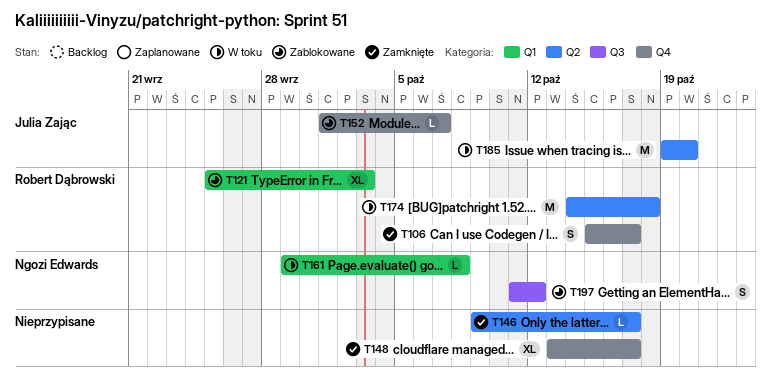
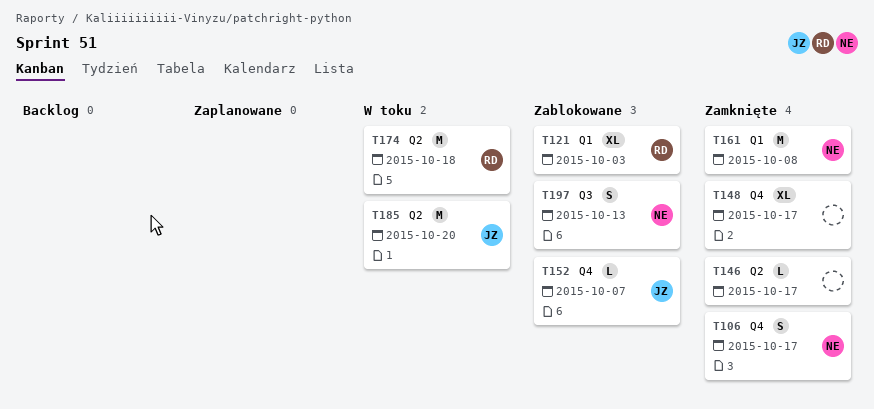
T106, owner: Robert Dąbrowski -> Ngozi Edwards
T161, status: W toku -> Zamknięte
T161, estimate: L -> M
T197, due: Oct 12 -> Oct 13

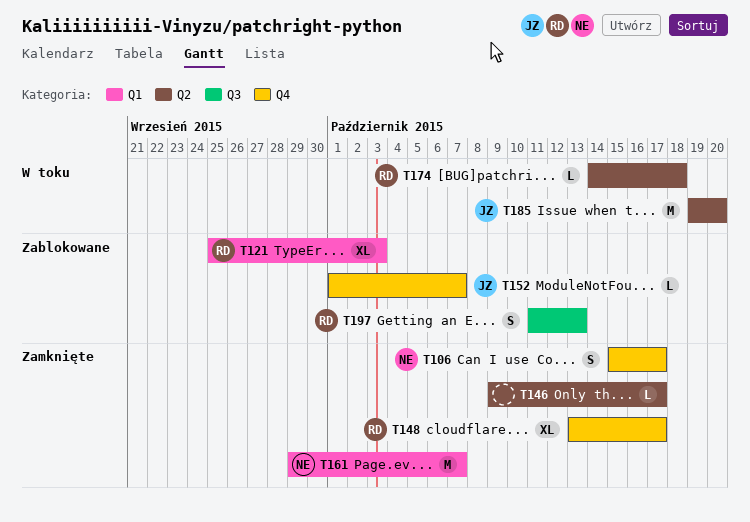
T148, owner: none -> RD
T161, due: Oct 8 -> Oct 7
T174, estimate: M -> L
T197, owner: NE -> RD

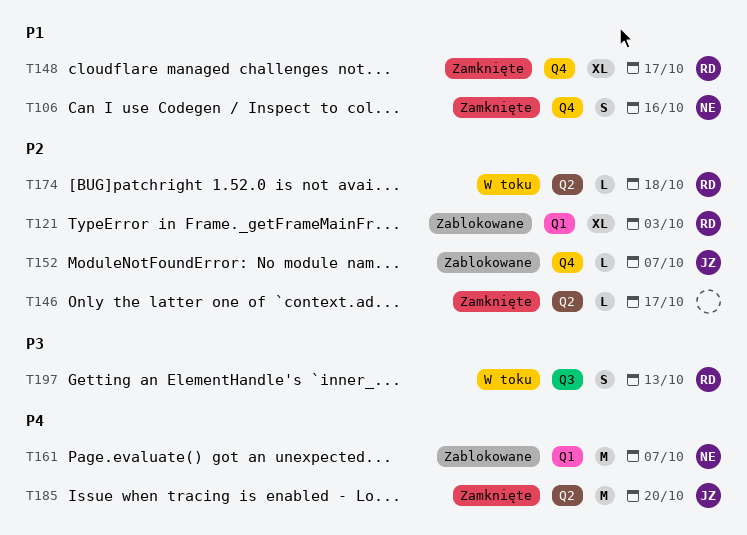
T106, due: Oct 17 -> Oct 16
T161, status: Zamknięte -> Zablokowane
T185, status: W toku -> Zamknięte
T197, status: Zablokowane -> W toku

